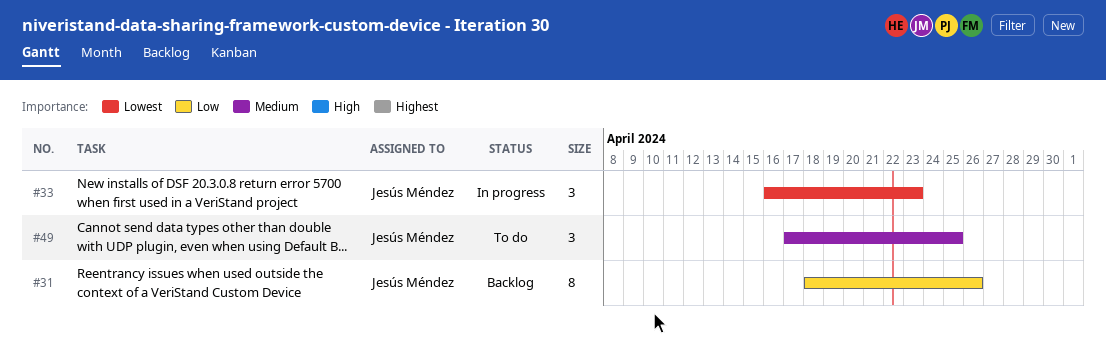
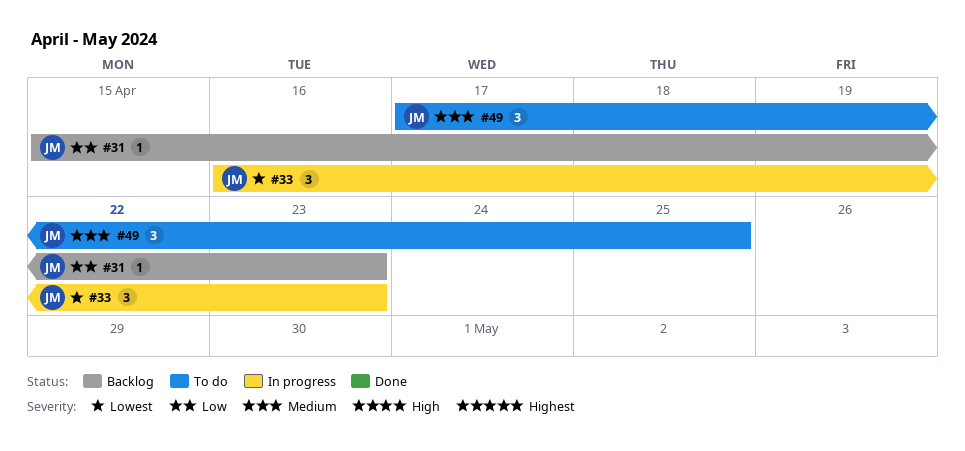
#31, estimate: 8 -> 1
#31, start: Apr 18 -> Apr 15
#31, due: Apr 26 -> Apr 23

